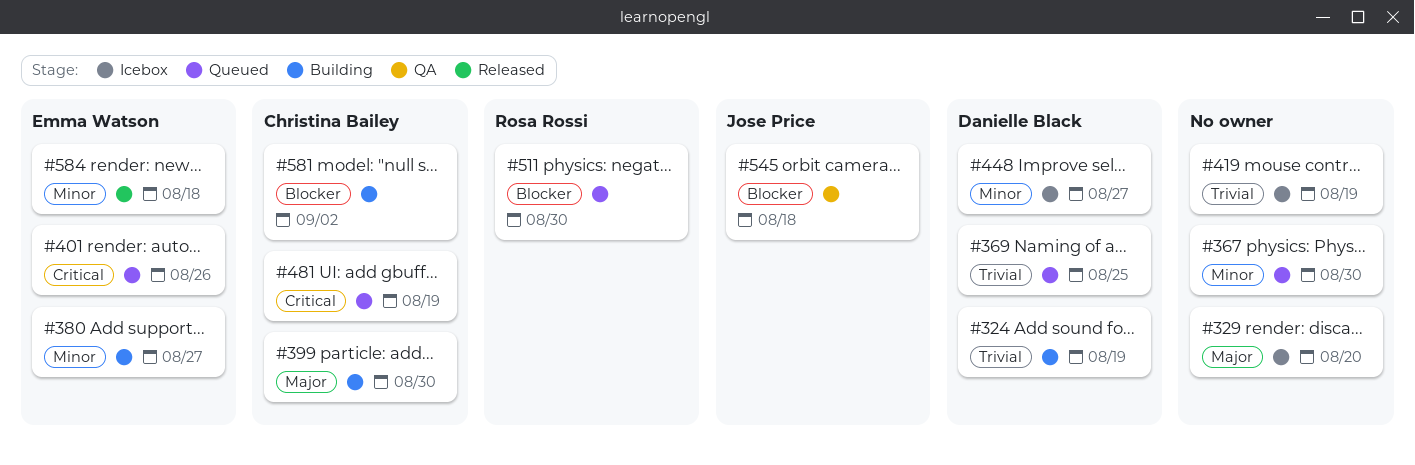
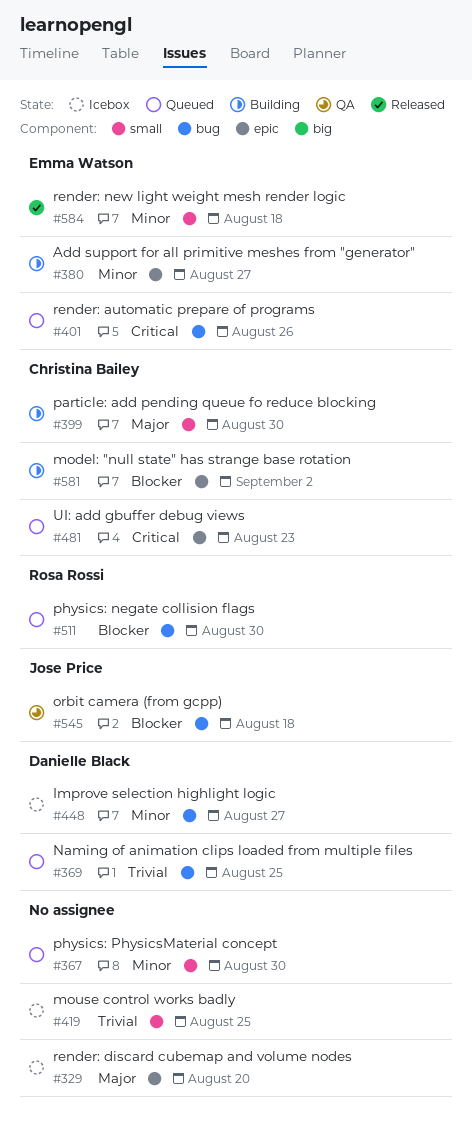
#324: present -> none
#419, due: Aug 19 -> Aug 25
#481, due: Aug 19 -> Aug 23

